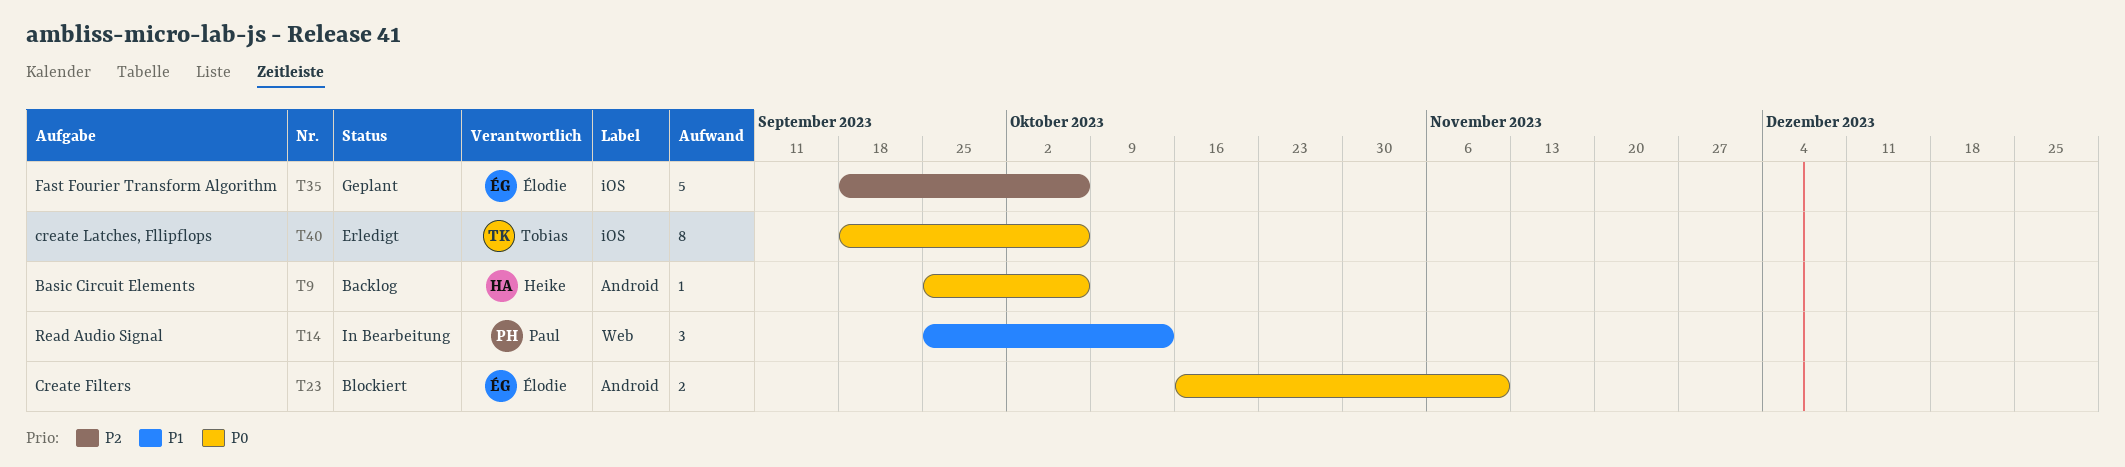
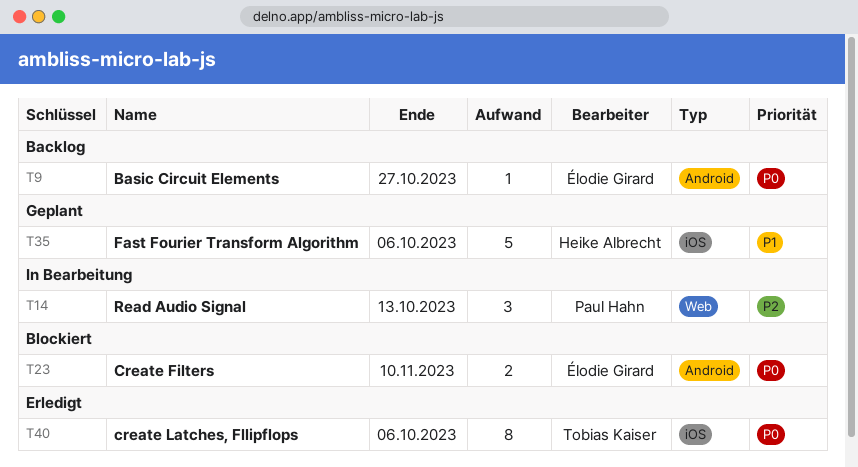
T9, owner: Heike Albrecht -> Élodie Girard
T9, due: Oct 6 -> Oct 27
T14, priority: P1 -> P2
T35, owner: Élodie Girard -> Heike Albrecht
T35, priority: P2 -> P1

